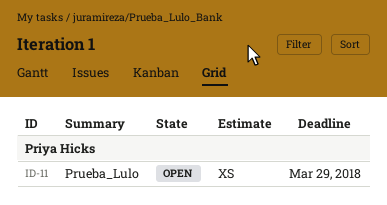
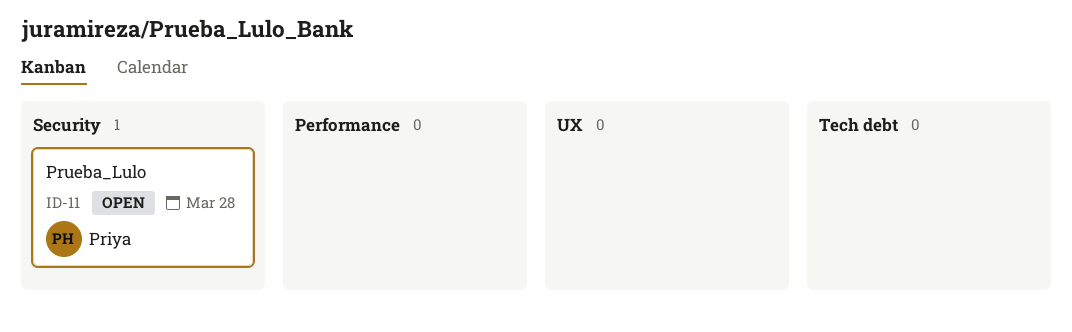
ID-11, due: Mar 29 -> Mar 28

